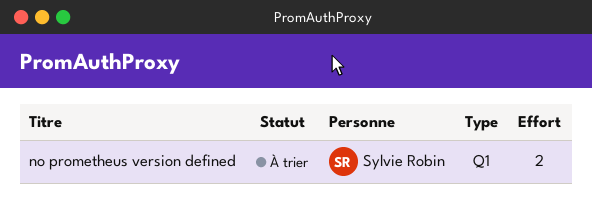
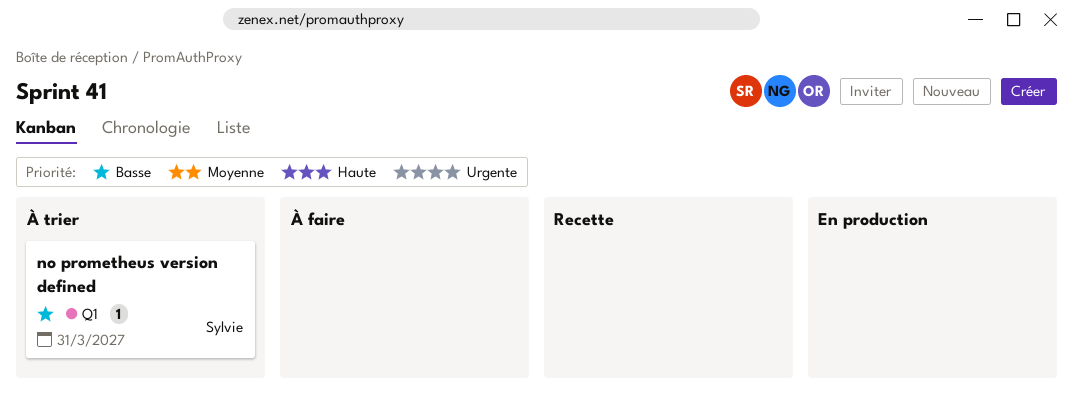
no prometheus version defined, estimate: 2 -> 1

